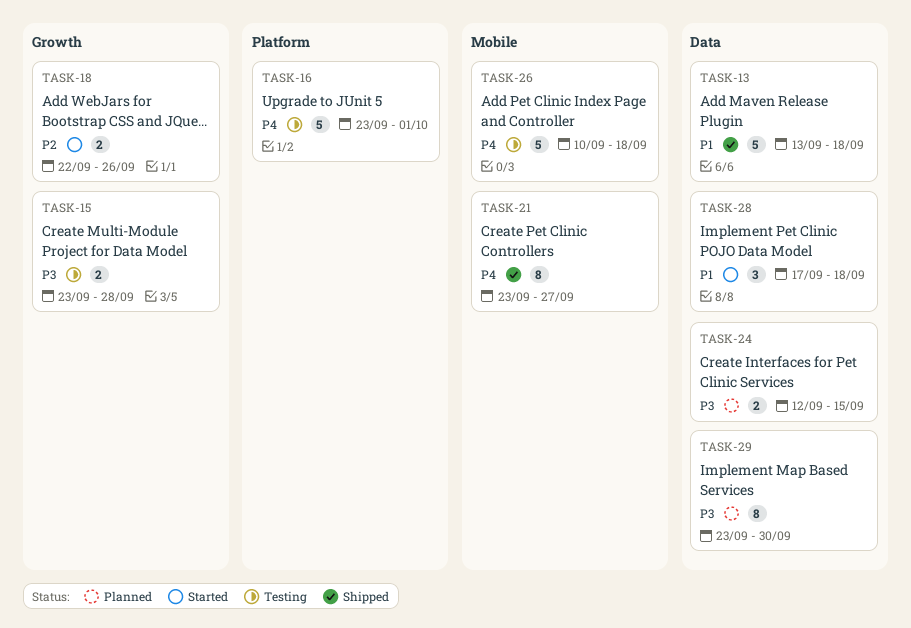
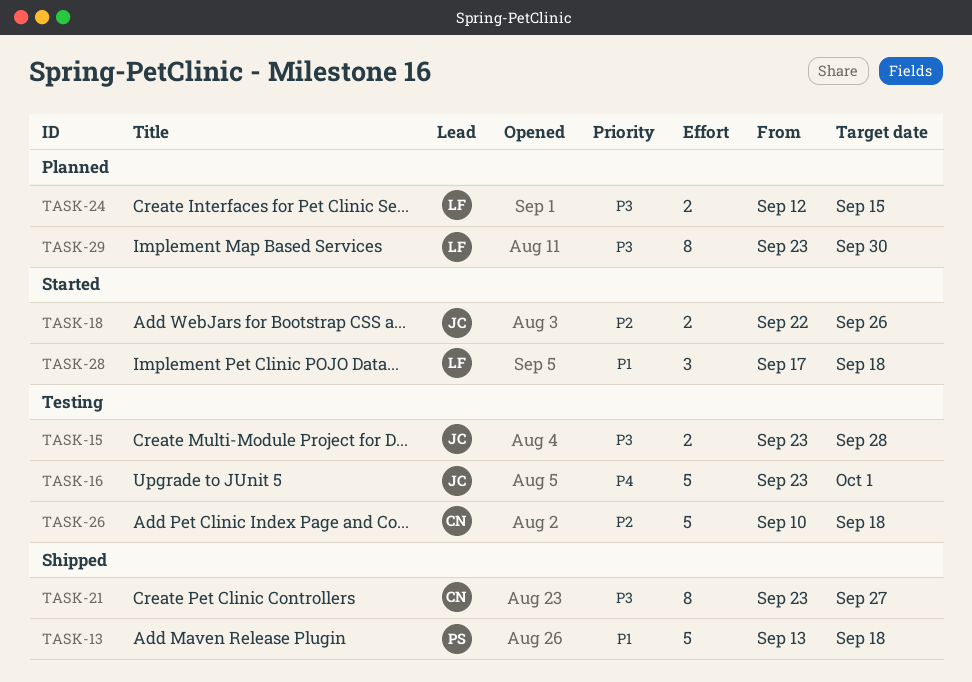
TASK-21, priority: P4 -> P3
TASK-26, priority: P4 -> P2

